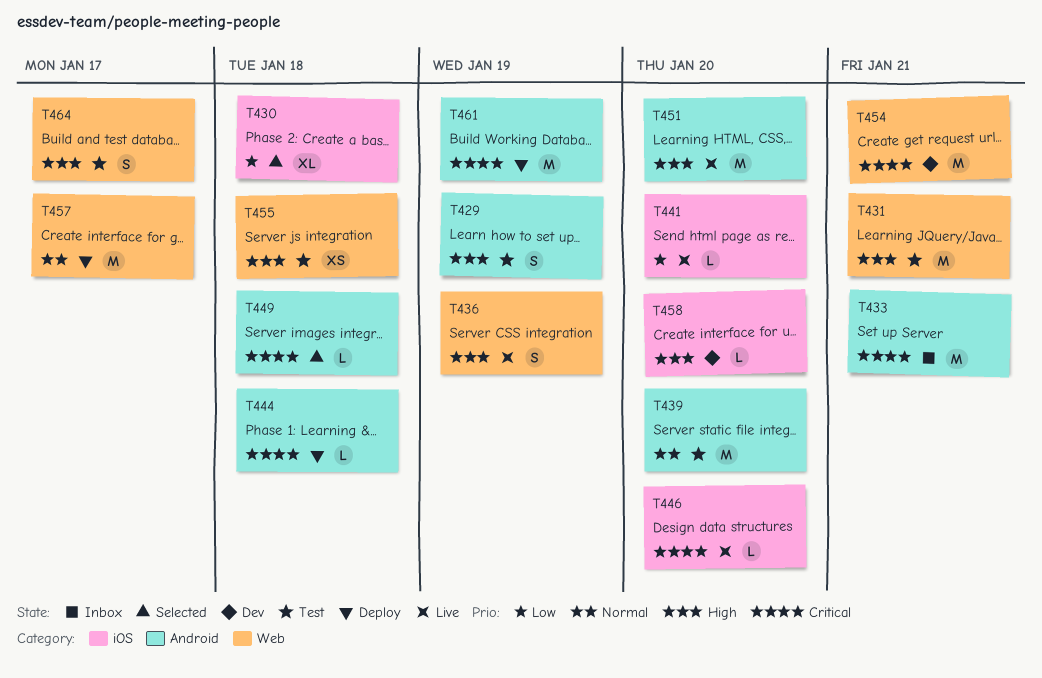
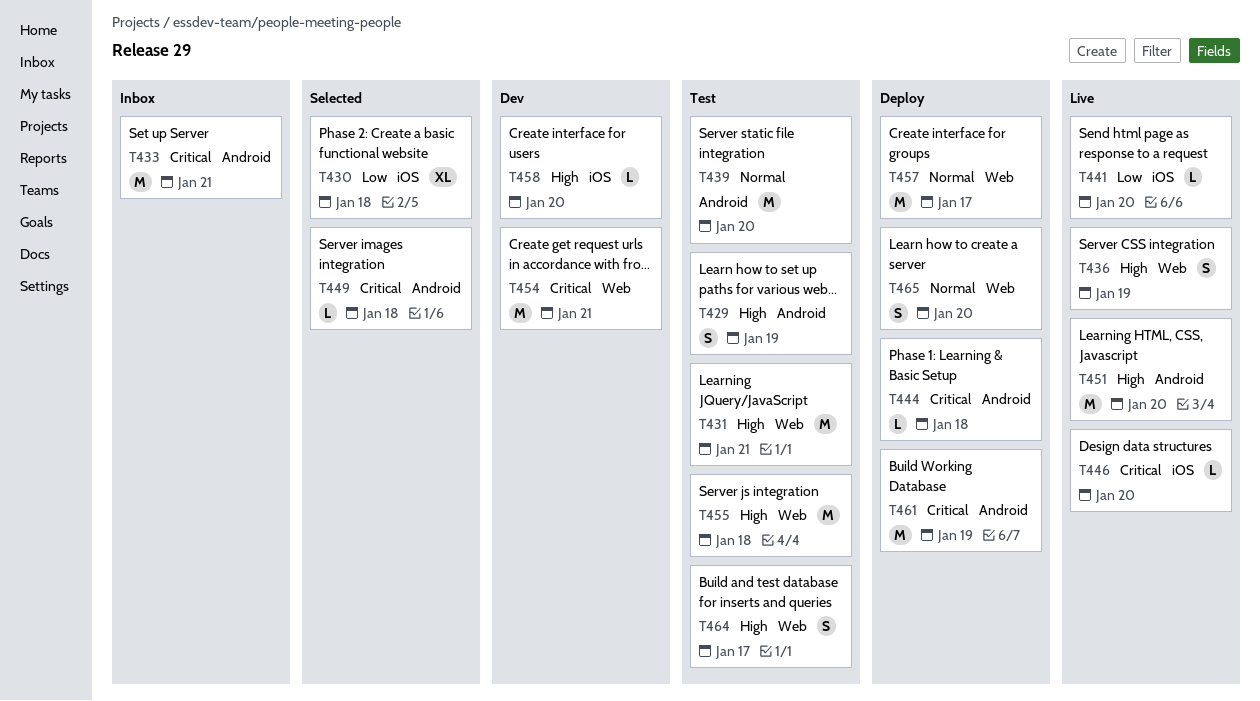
T455, estimate: XS -> M
T465: none -> present

